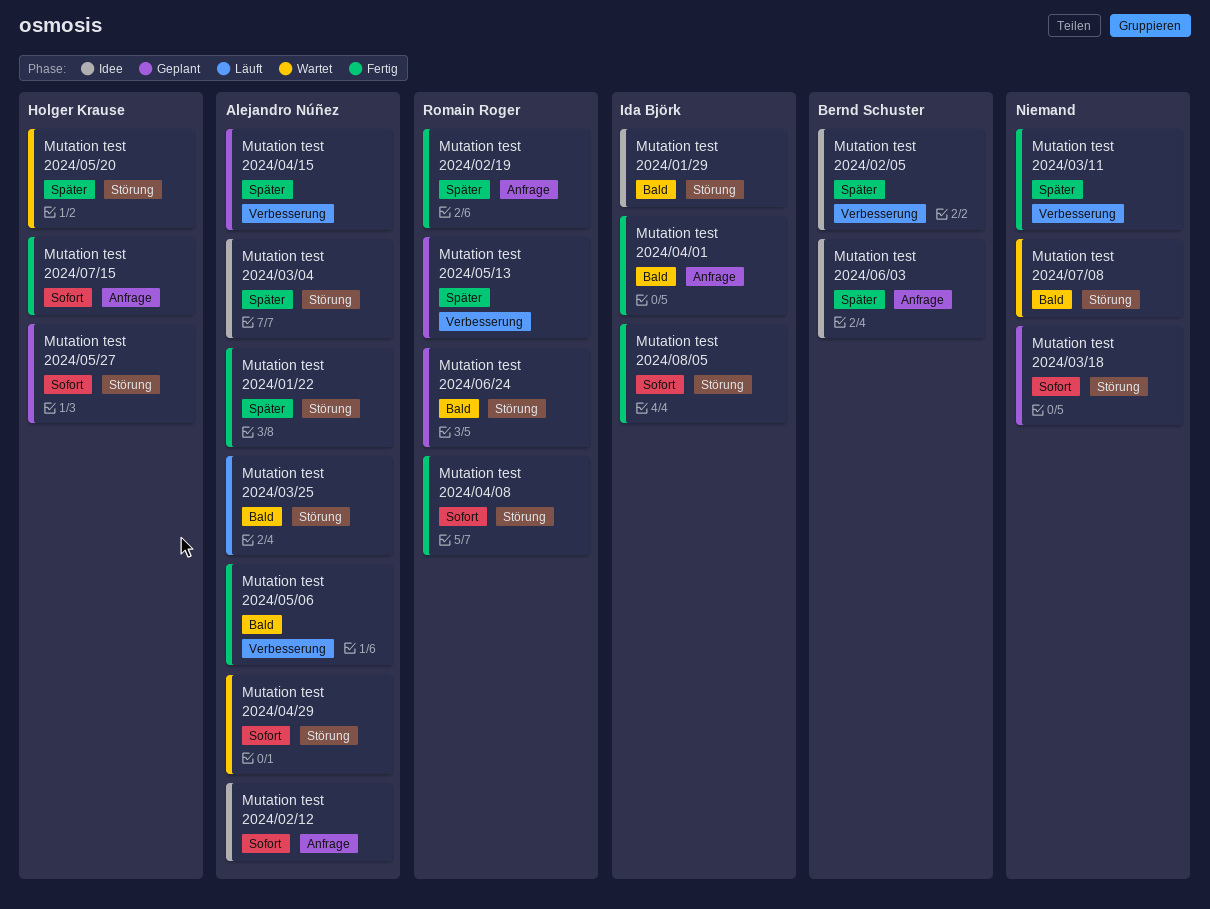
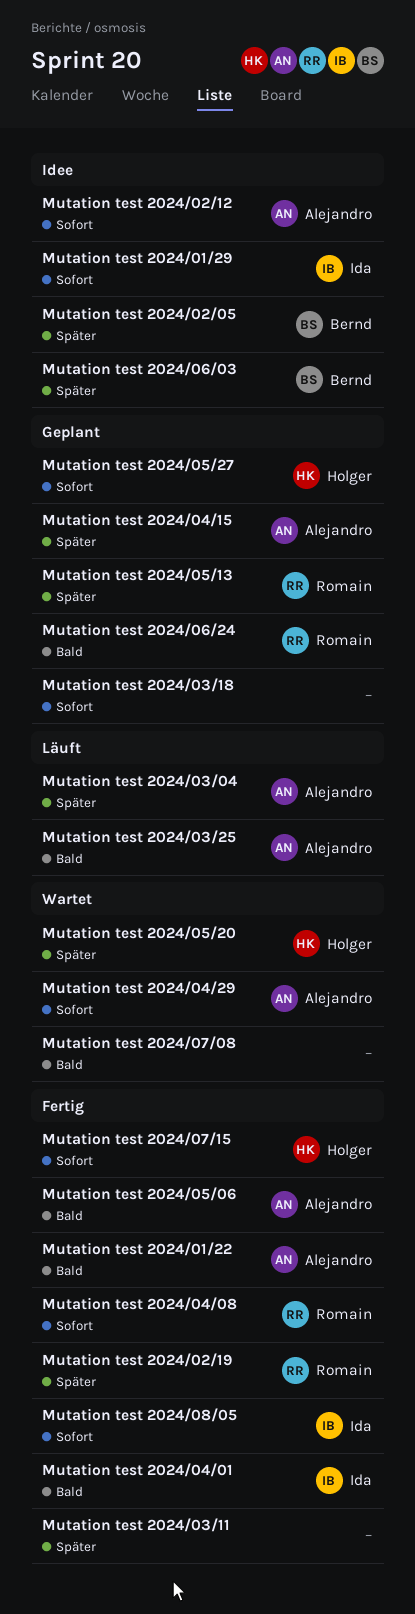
Mutation test 2024/01/22, priority: Später -> Bald
Mutation test 2024/01/29, priority: Bald -> Sofort
Mutation test 2024/03/04, status: Idee -> Läuft

